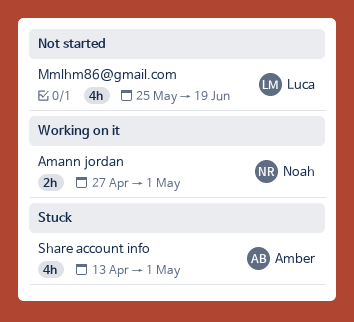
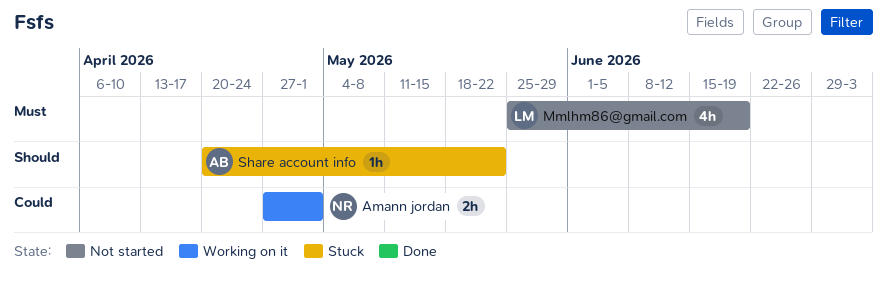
Share account info, estimate: 4h -> 1h
Share account info, start: Apr 13 -> Apr 20
Share account info, due: May 1 -> May 22

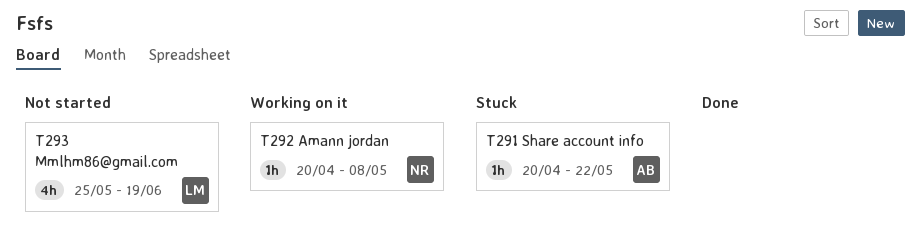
Amann jordan, estimate: 2h -> 1h
Amann jordan, start: Apr 27 -> Apr 20
Amann jordan, due: May 1 -> May 8

